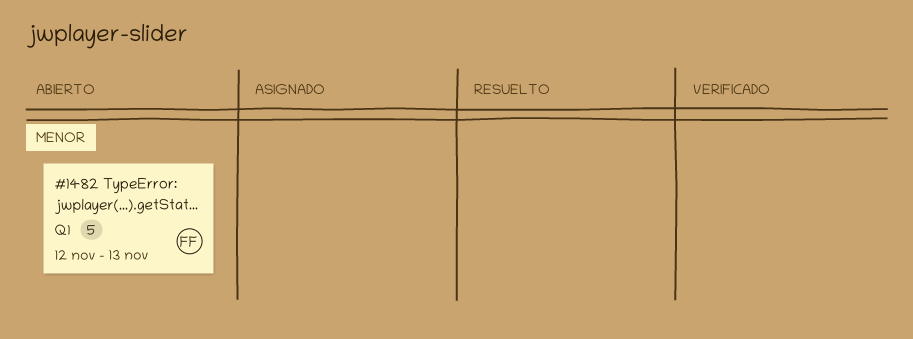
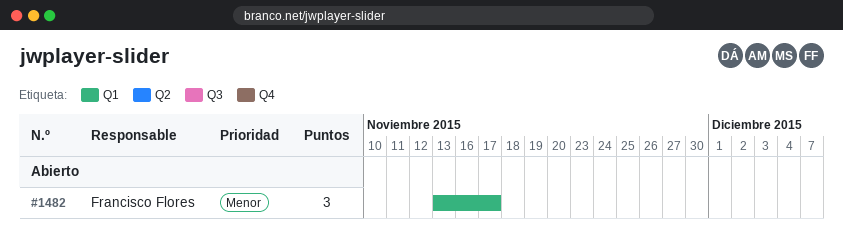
#1482, estimate: 5 -> 3
#1482, start: Nov 12 -> Nov 13
#1482, due: Nov 13 -> Nov 17

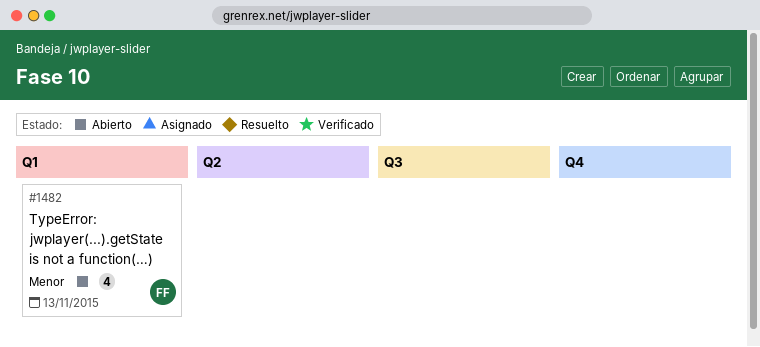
#1482, estimate: 3 -> 4
#1482, due: Nov 17 -> Nov 13

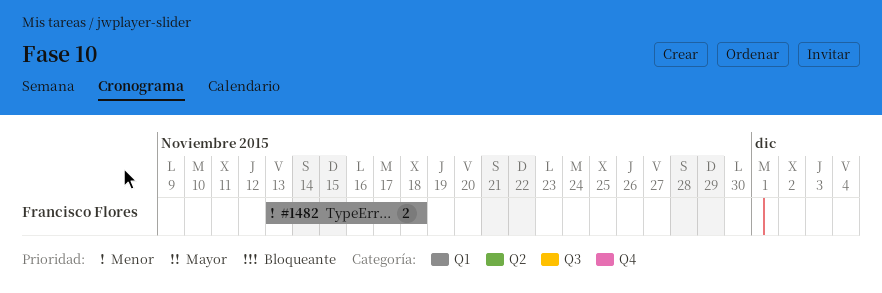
#1482, estimate: 4 -> 2
#1482, due: Nov 13 -> Nov 18

